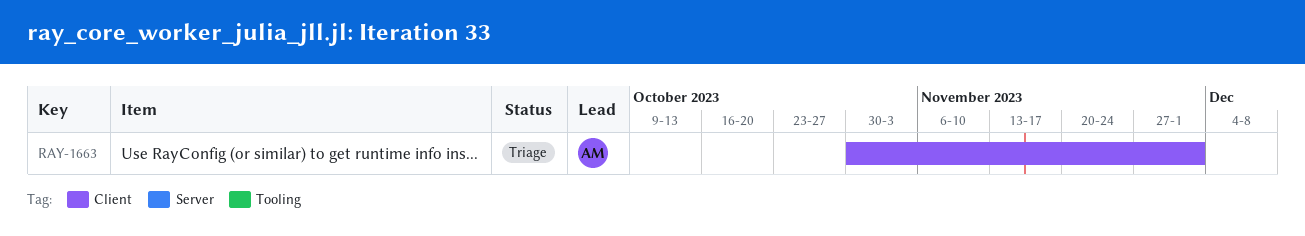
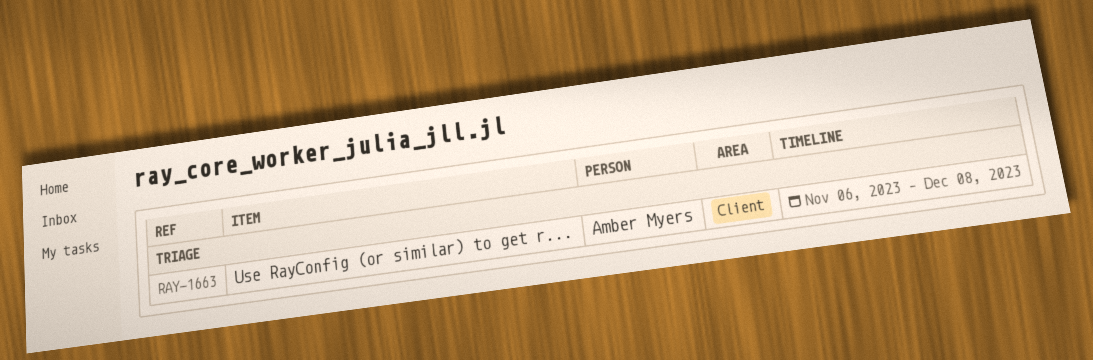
RAY-1663, start: Oct 30 -> Nov 6
RAY-1663, due: Dec 1 -> Dec 8

